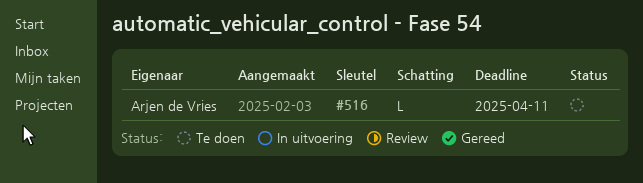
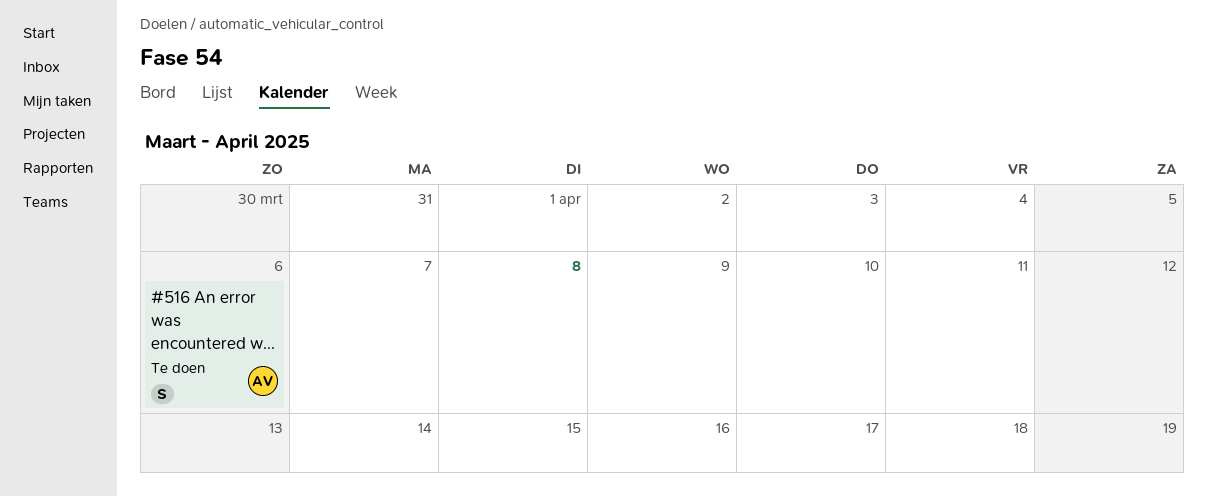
#516, estimate: L -> S
#516, due: Apr 11 -> Apr 6

